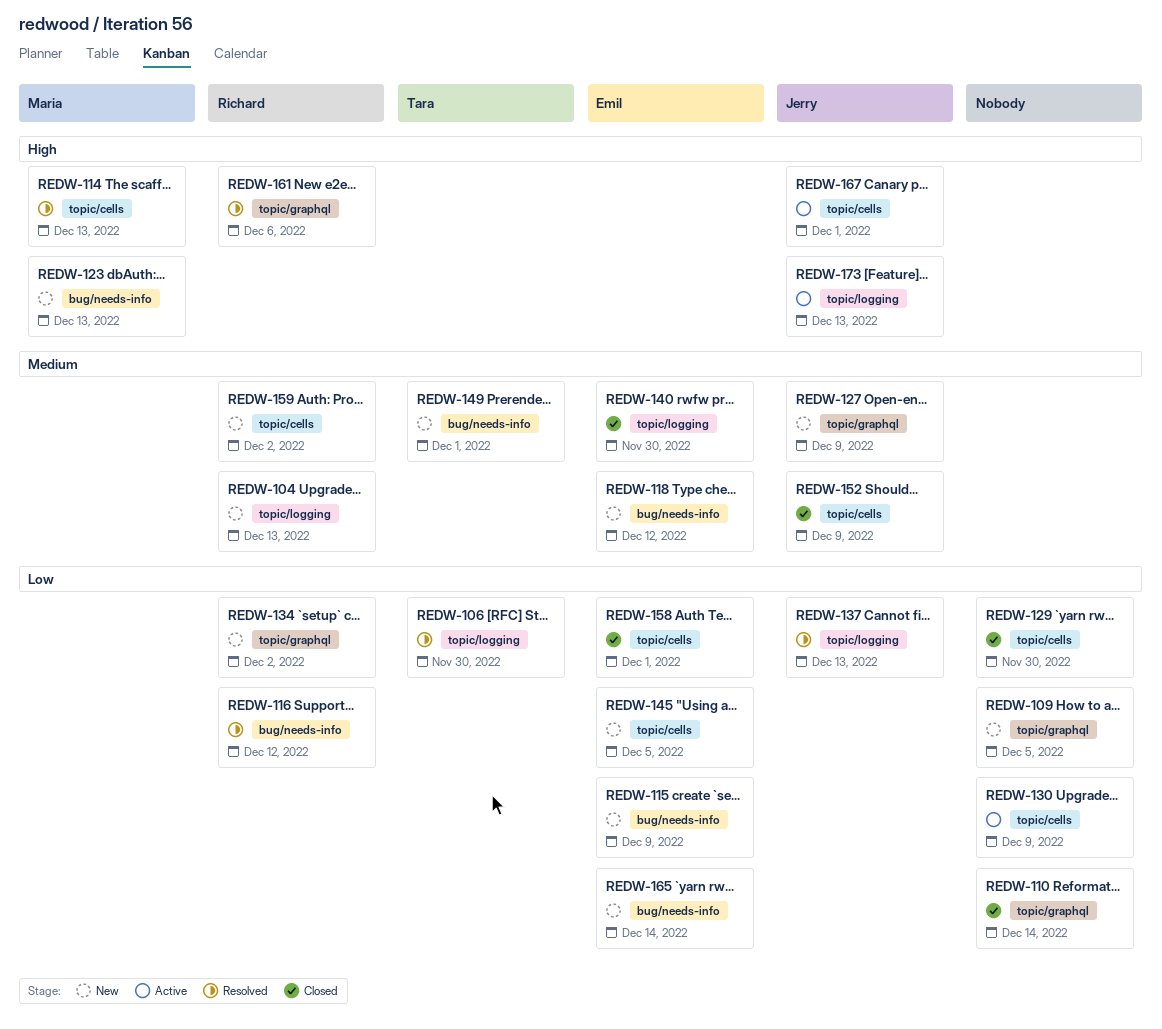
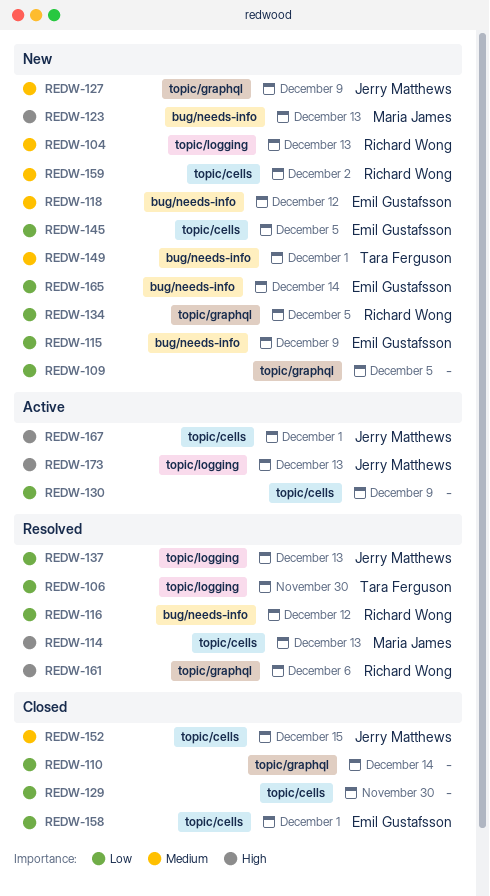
REDW-134, due: Dec 2 -> Dec 5
REDW-140: present -> none
REDW-152, due: Dec 9 -> Dec 15

